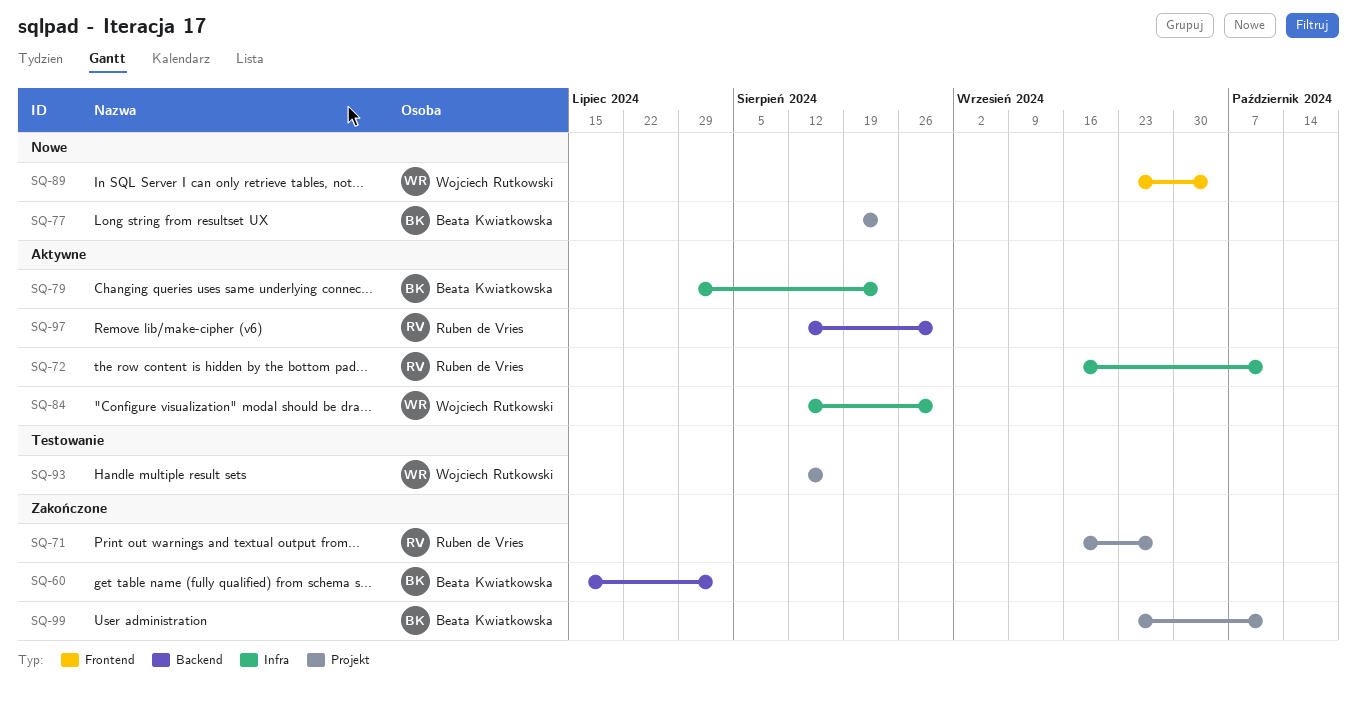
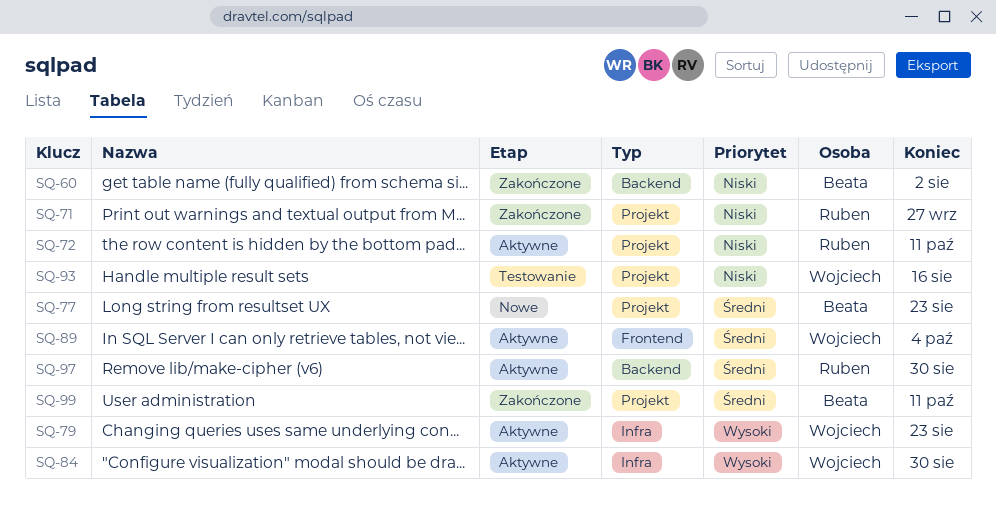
SQ-72, label: Infra -> Projekt
SQ-79, owner: Beata Kwiatkowska -> Wojciech Rutkowski
SQ-89, status: Nowe -> Aktywne

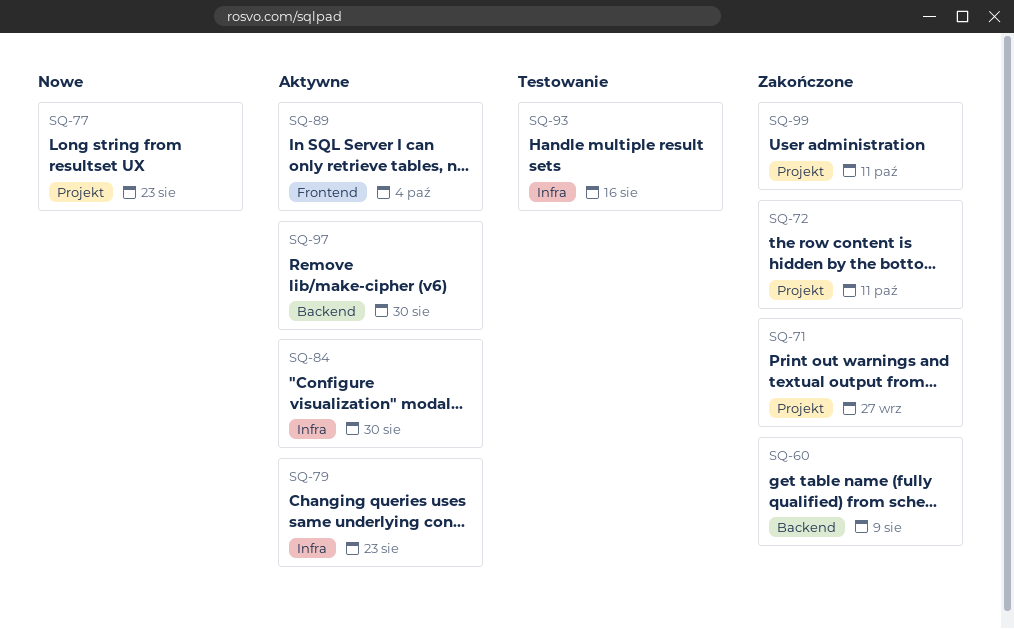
SQ-60, due: Aug 2 -> Aug 9
SQ-72, status: Aktywne -> Zakończone
SQ-93, label: Projekt -> Infra

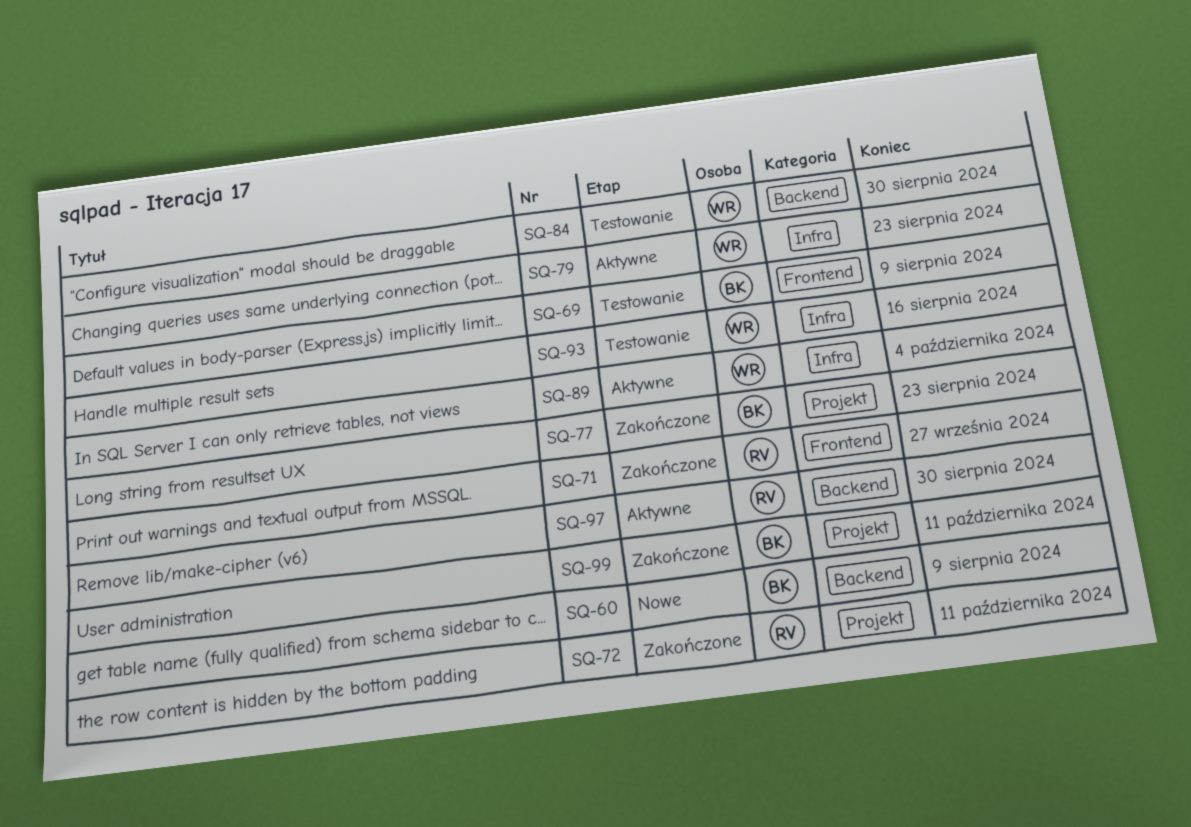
SQ-60, status: Zakończone -> Nowe
SQ-69: none -> present
SQ-71, label: Projekt -> Frontend
SQ-77, status: Nowe -> Zakończone
SQ-84, status: Aktywne -> Testowanie
SQ-84, label: Infra -> Backend
SQ-89, label: Frontend -> Infra

